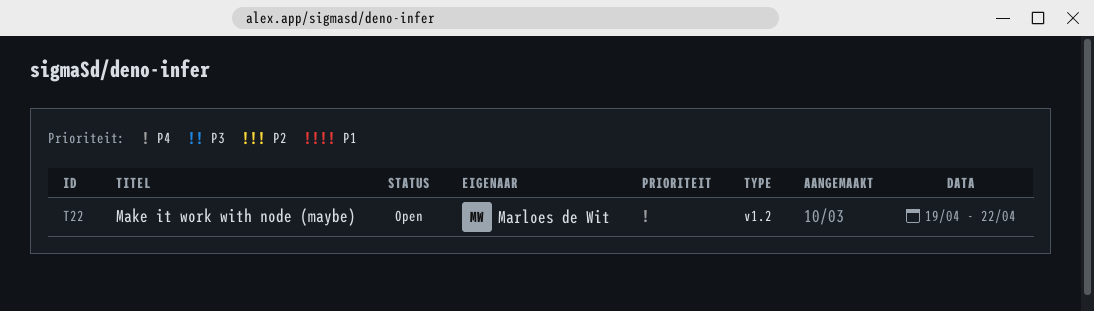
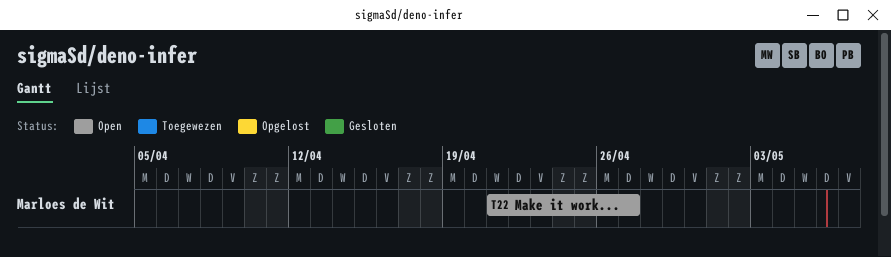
T22, start: Apr 19 -> Apr 21
T22, due: Apr 22 -> Apr 27

